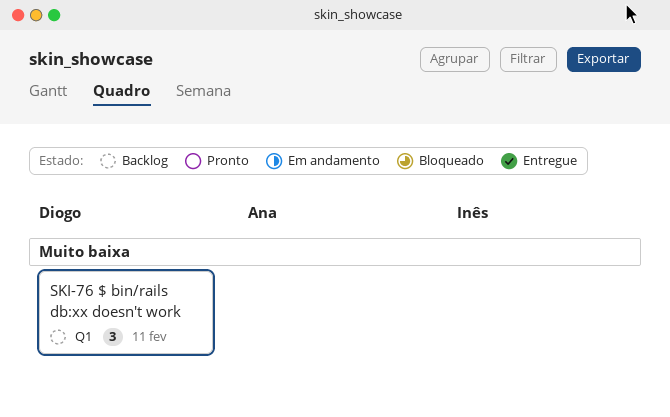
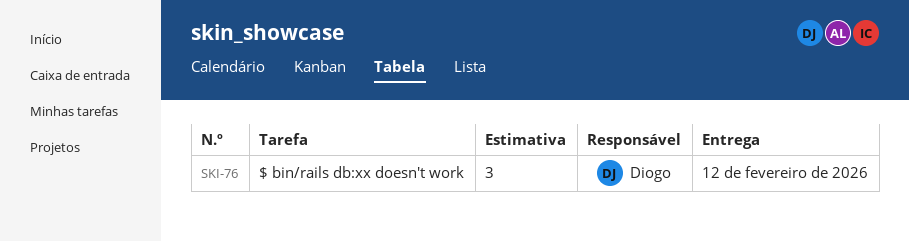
SKI-76, due: Feb 11 -> Feb 12

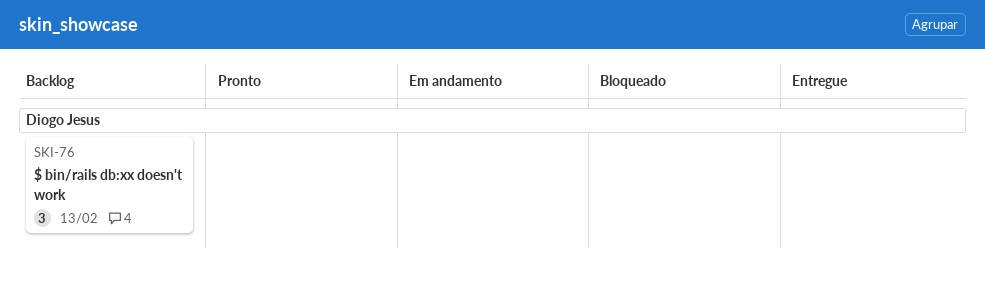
SKI-76, due: Feb 12 -> Feb 13

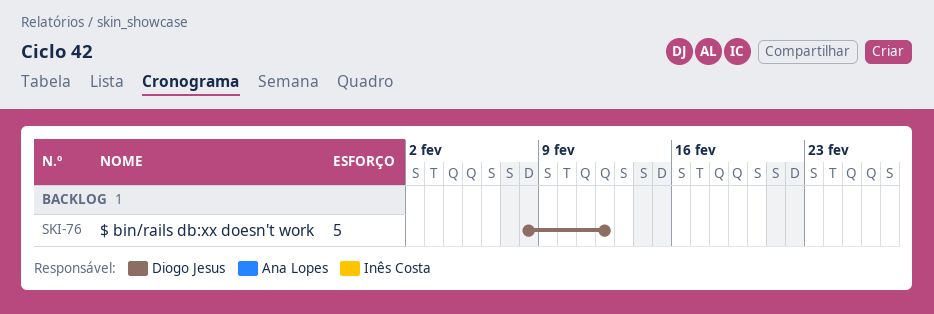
SKI-76, estimate: 3 -> 5
SKI-76, due: Feb 13 -> Feb 12

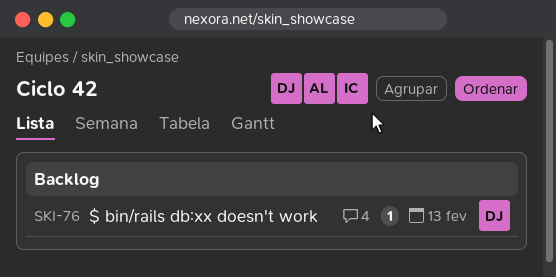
SKI-76, estimate: 5 -> 1
SKI-76, due: Feb 12 -> Feb 13

